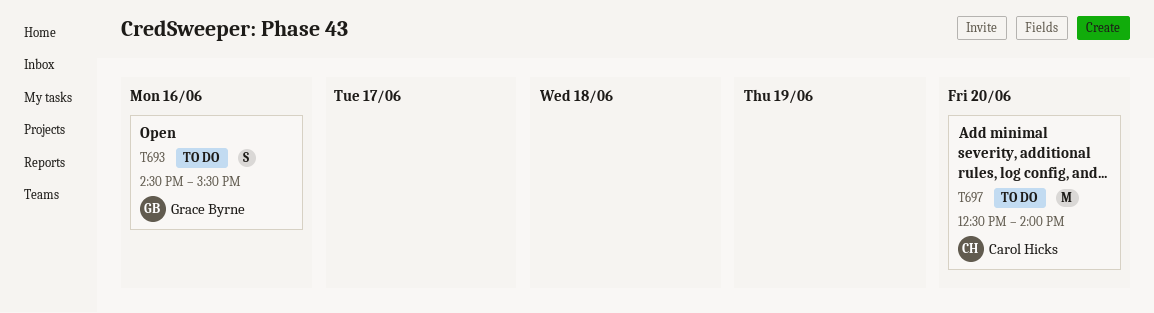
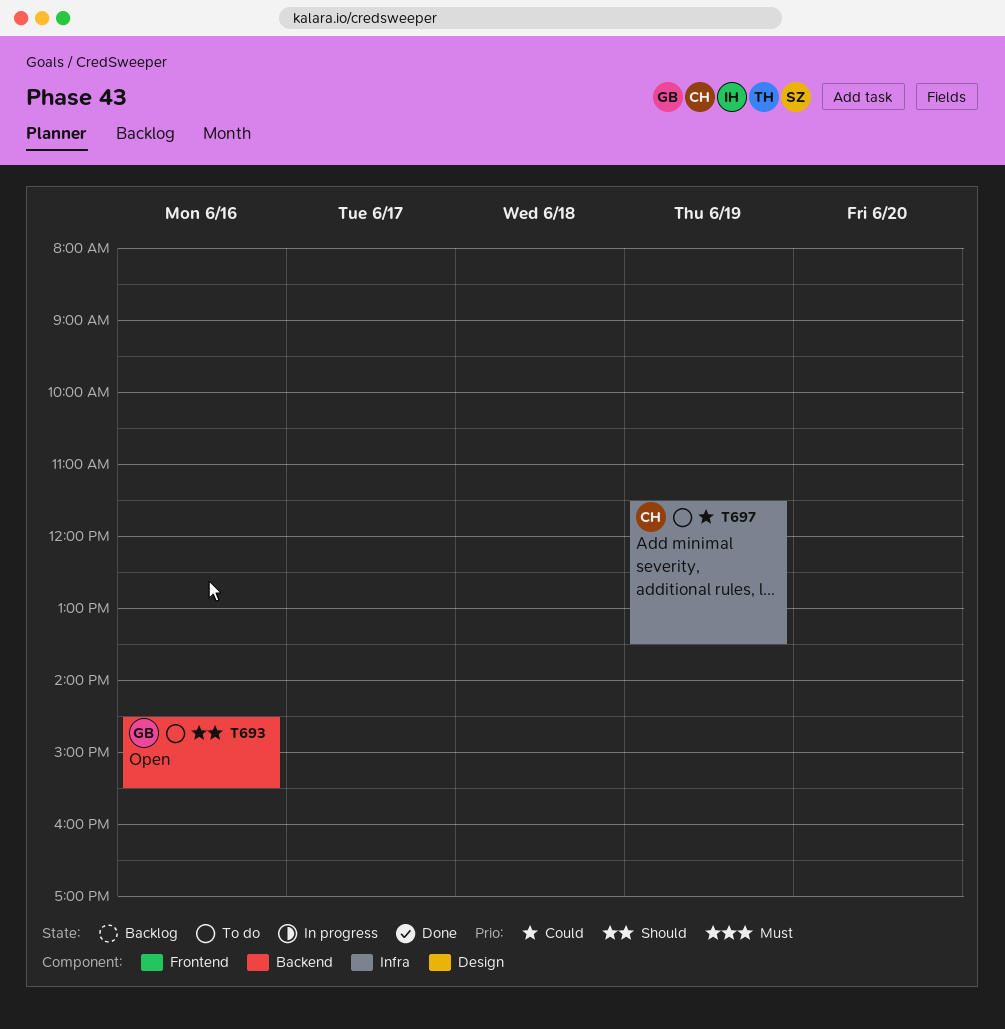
T697, day: Jun 20 -> Jun 19
T697, begins: 12:30 -> 11:30
T697, ends: 14:00 -> 13:30

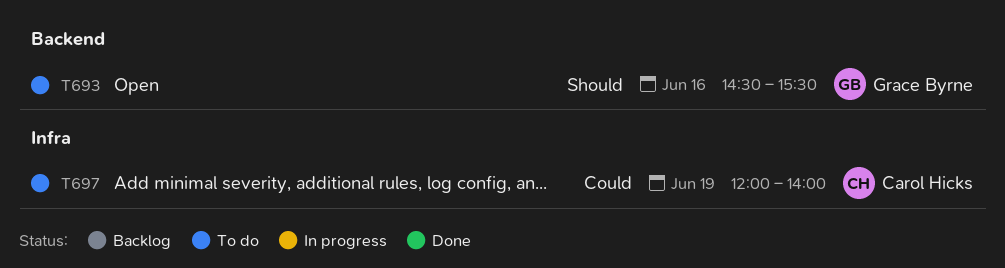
T697, begins: 11:30 -> 12:00
T697, ends: 13:30 -> 14:00

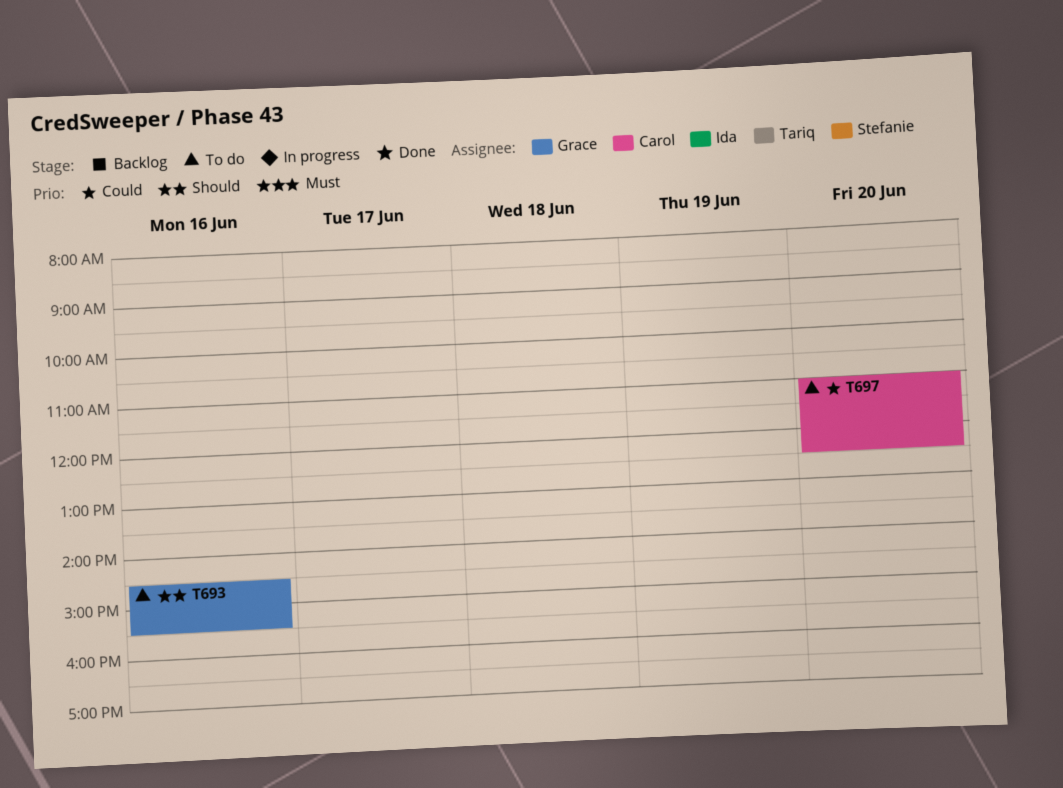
T697, day: Jun 19 -> Jun 20
T697, begins: 12:00 -> 11:00
T697, ends: 14:00 -> 12:30

